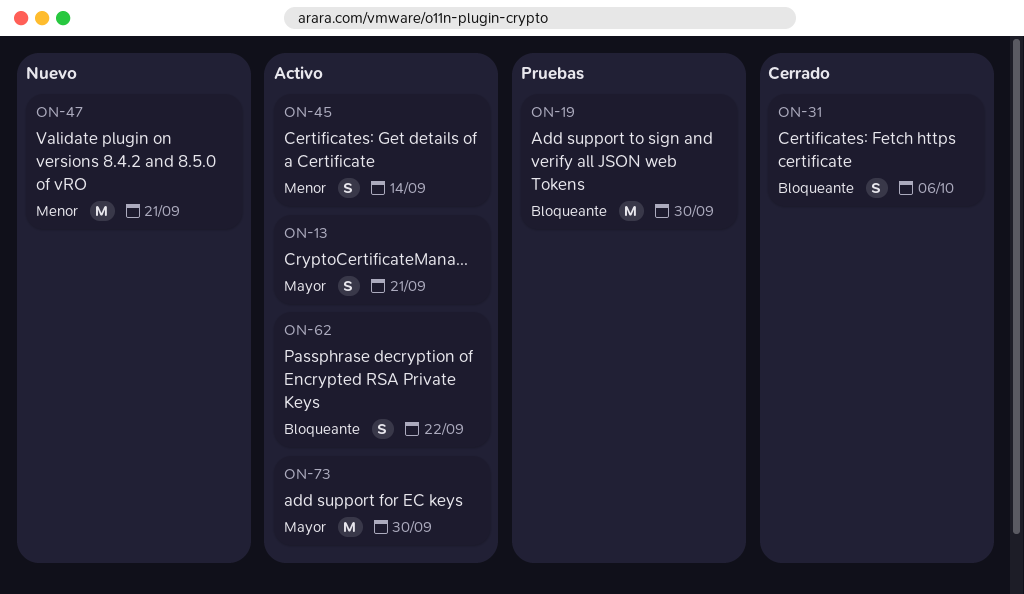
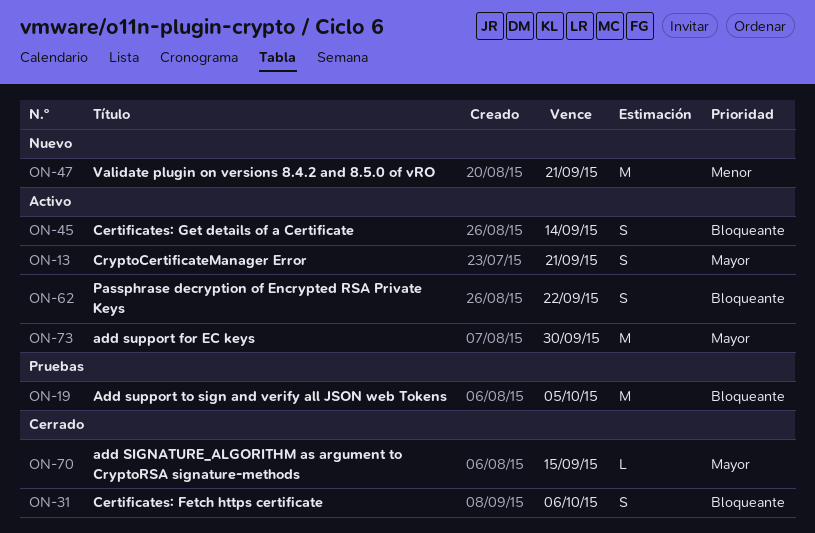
ON-19, due: Sep 30 -> Oct 5
ON-45, priority: Menor -> Bloqueante
ON-70: none -> present

